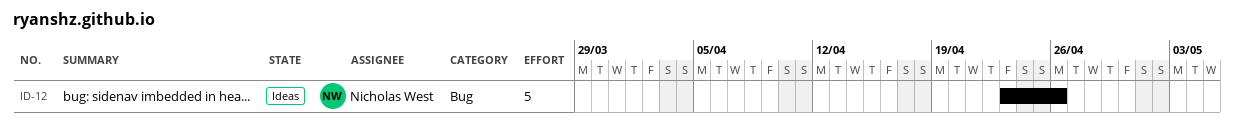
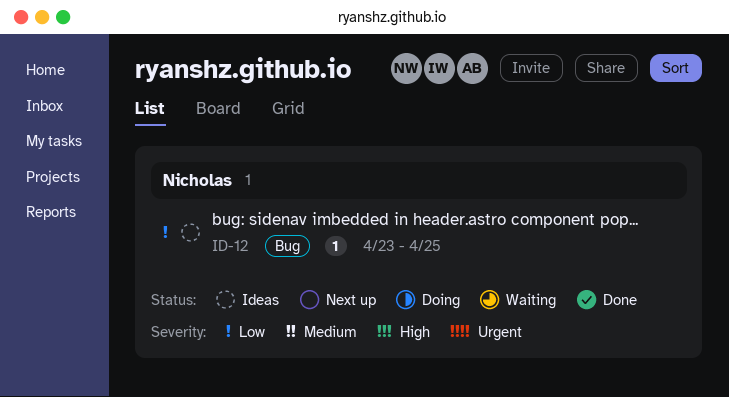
ID-12, estimate: 5 -> 1
ID-12, due: Apr 26 -> Apr 25

